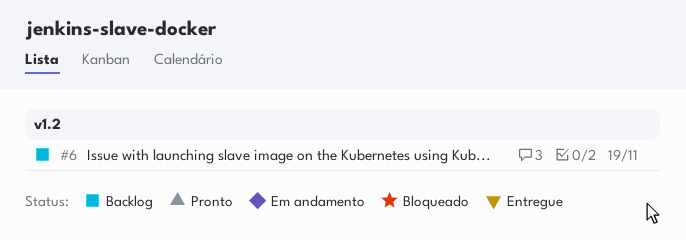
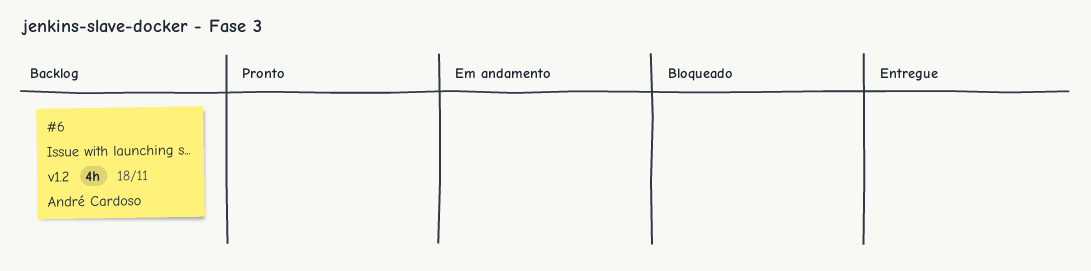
#6, due: Nov 19 -> Nov 18

